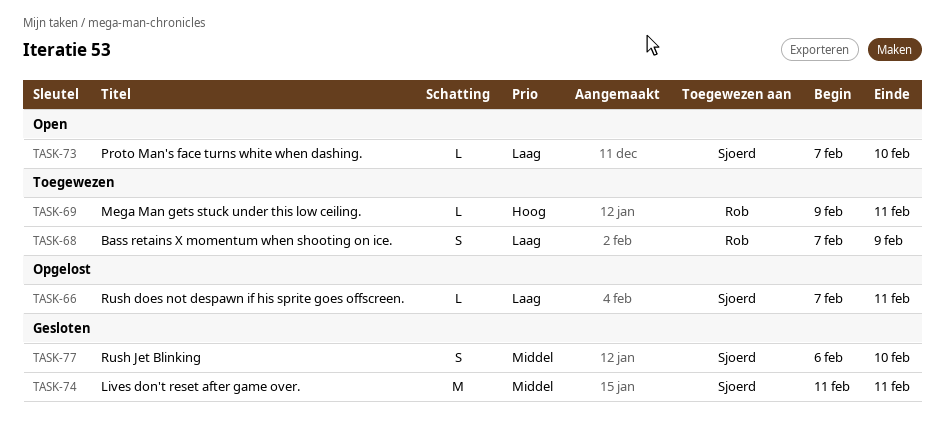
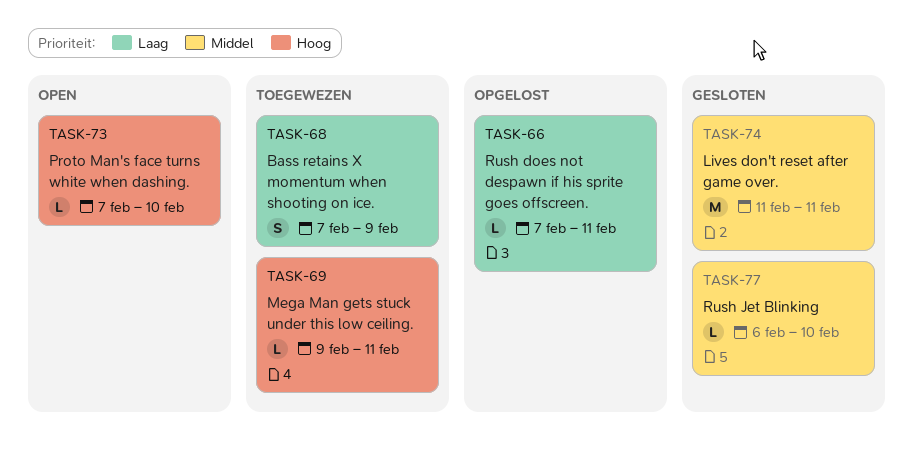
TASK-73, priority: Laag -> Hoog
TASK-77, estimate: S -> L

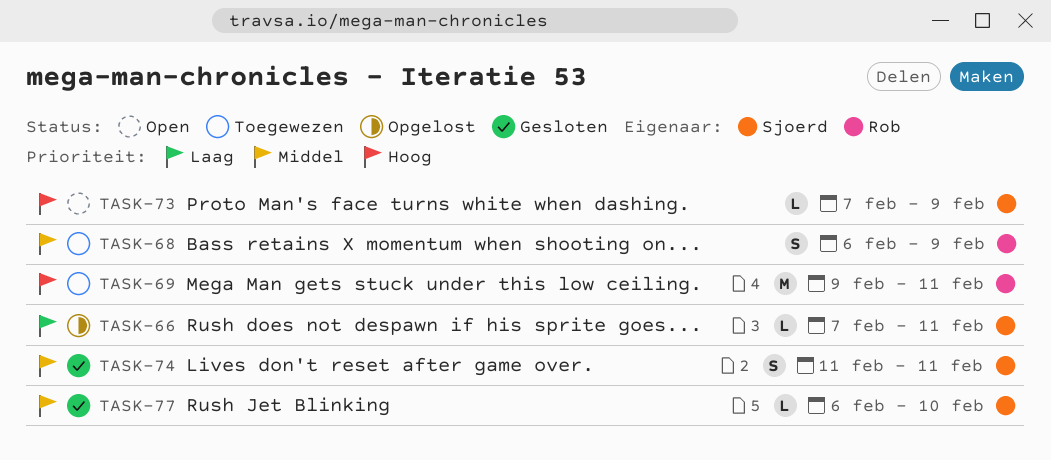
TASK-68, priority: Laag -> Middel
TASK-68, start: Feb 7 -> Feb 6
TASK-69, estimate: L -> M
TASK-73, due: Feb 10 -> Feb 9
TASK-74, estimate: M -> S

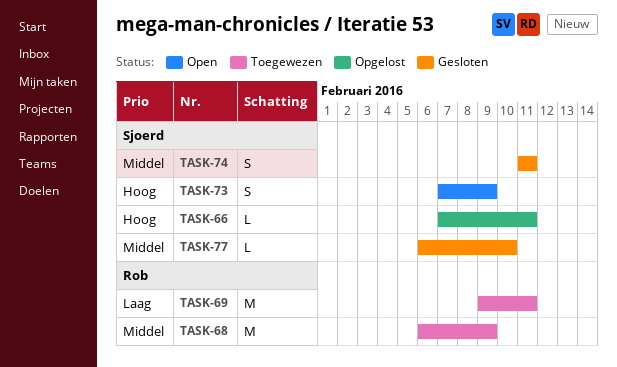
TASK-66, priority: Laag -> Hoog
TASK-68, estimate: S -> M
TASK-69, priority: Hoog -> Laag
TASK-73, estimate: L -> S

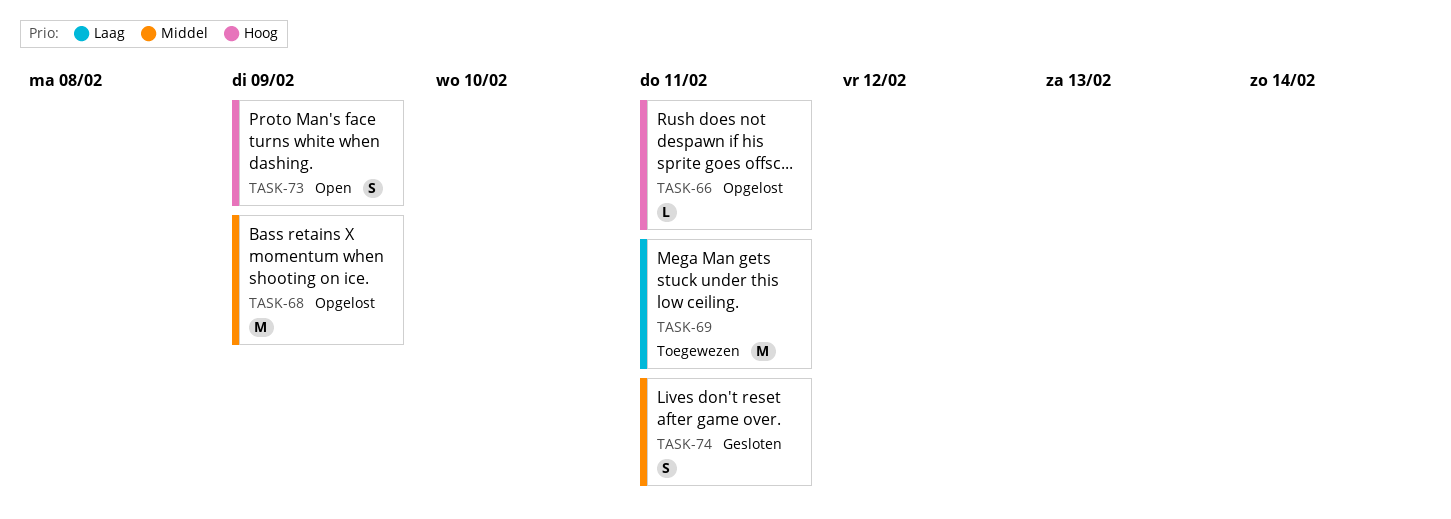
TASK-68, status: Toegewezen -> Opgelost
TASK-77: present -> none

